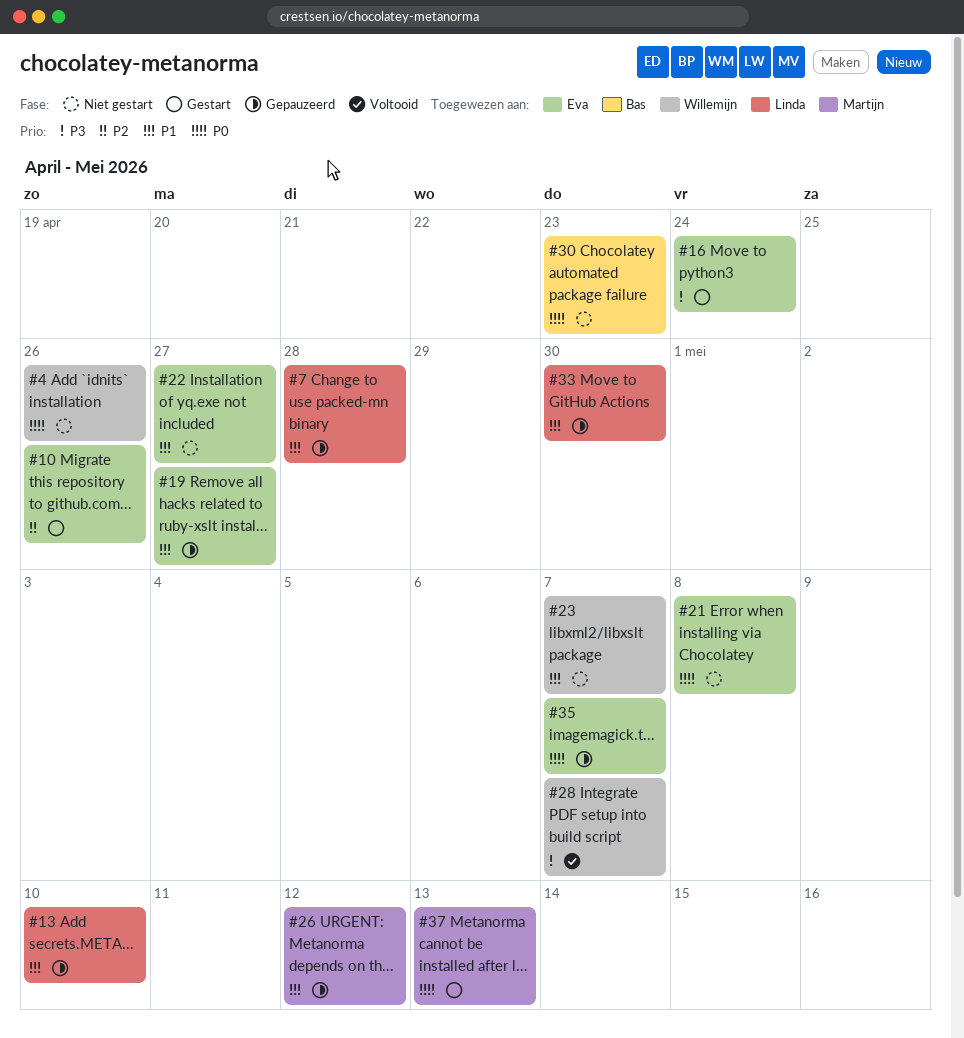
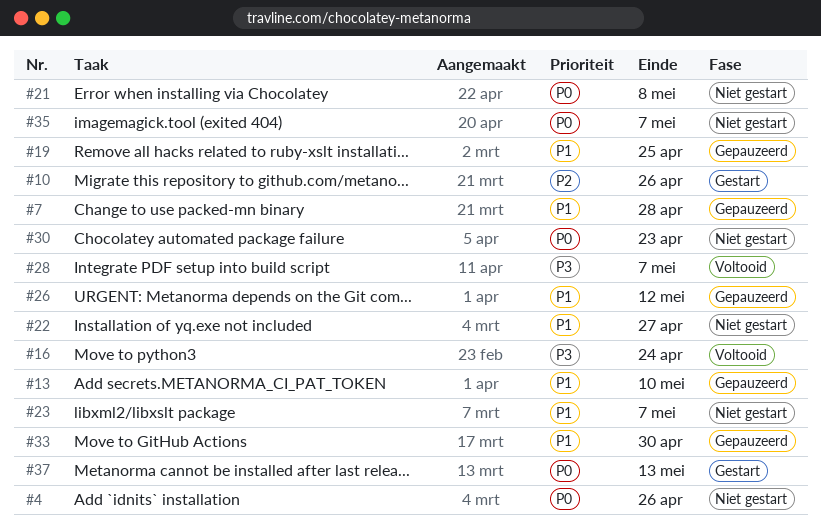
#16, status: Gestart -> Voltooid
#19, due: Apr 27 -> Apr 25
#35, status: Gepauzeerd -> Niet gestart

